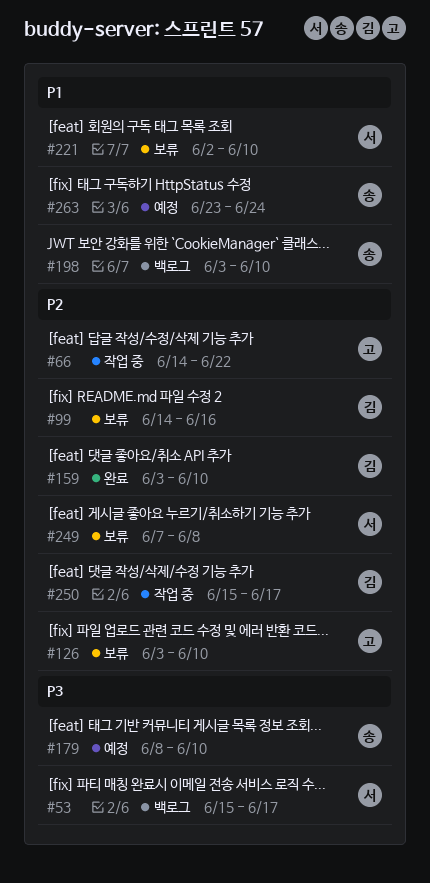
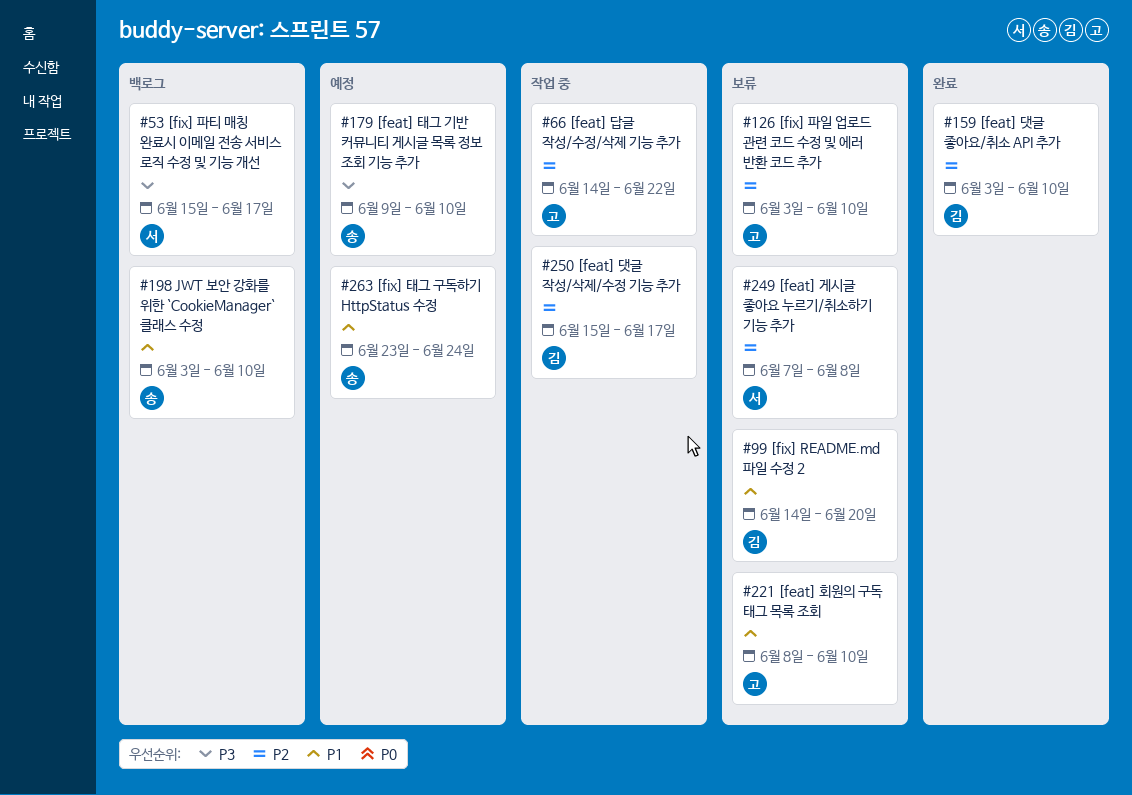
#99, priority: P2 -> P1
#99, due: Jun 16 -> Jun 20
#179, start: Jun 8 -> Jun 9
#221, owner: 서 -> 고
#221, start: Jun 2 -> Jun 8

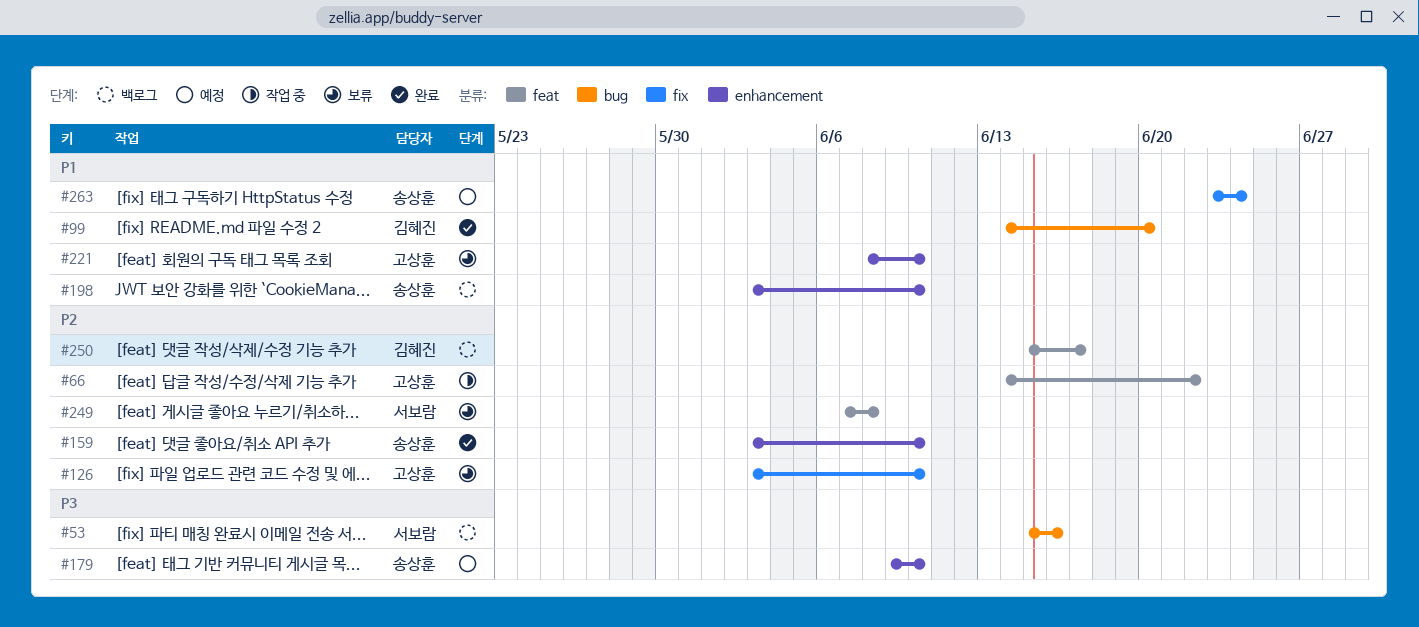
#53, due: Jun 17 -> Jun 16
#99, status: 보류 -> 완료
#159, owner: 김혜진 -> 송상훈
#250, status: 작업 중 -> 백로그

